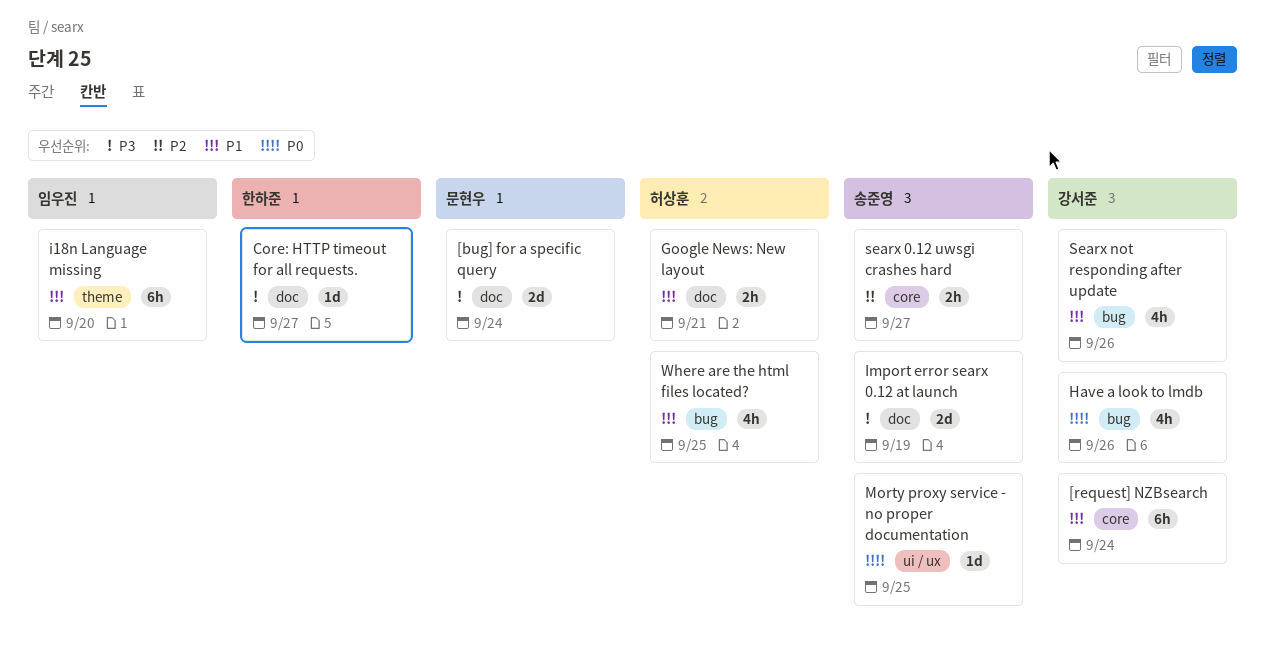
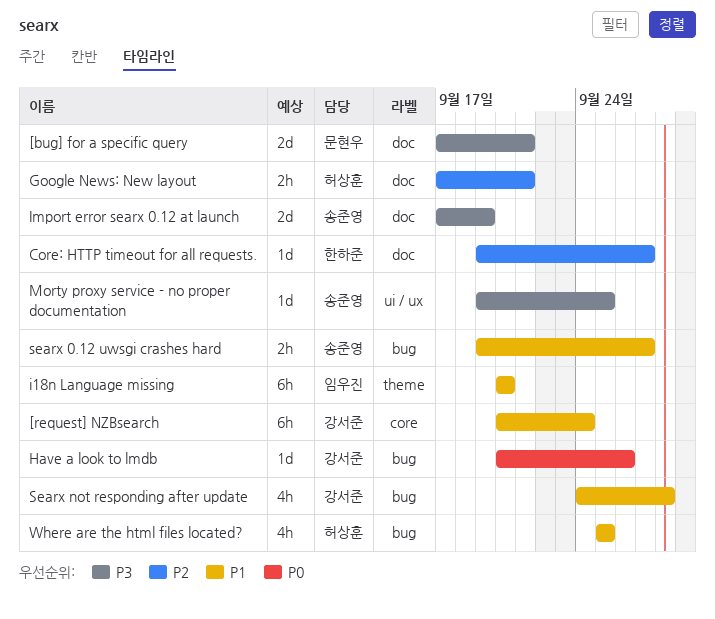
[bug] for a specific query, due: Sep 24 -> Sep 21
Core: HTTP timeout for all requests., priority: P3 -> P2
Google News: New layout, priority: P1 -> P2
Have a look to lmdb, estimate: 4h -> 1d
Morty proxy service - no proper documentation, priority: P0 -> P3
searx 0.12 uwsgi crashes hard, priority: P2 -> P1
searx 0.12 uwsgi crashes hard, label: core -> bug
Searx not responding after update, due: Sep 26 -> Sep 28

